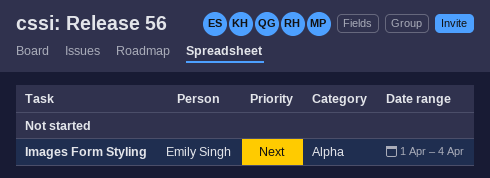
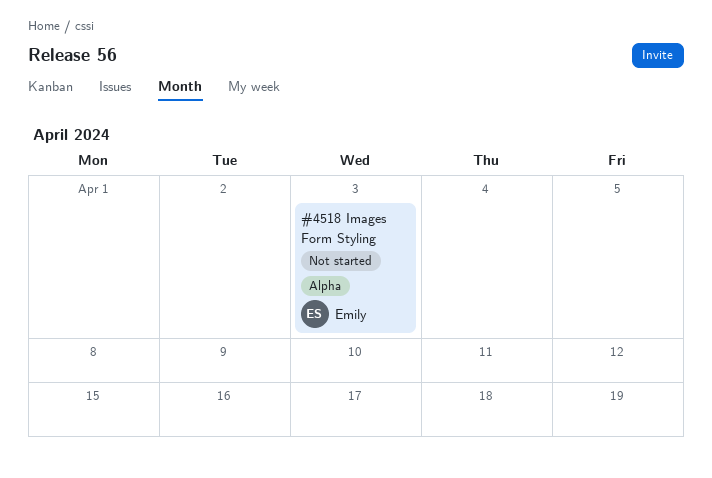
Images Form Styling, due: Apr 4 -> Apr 3

